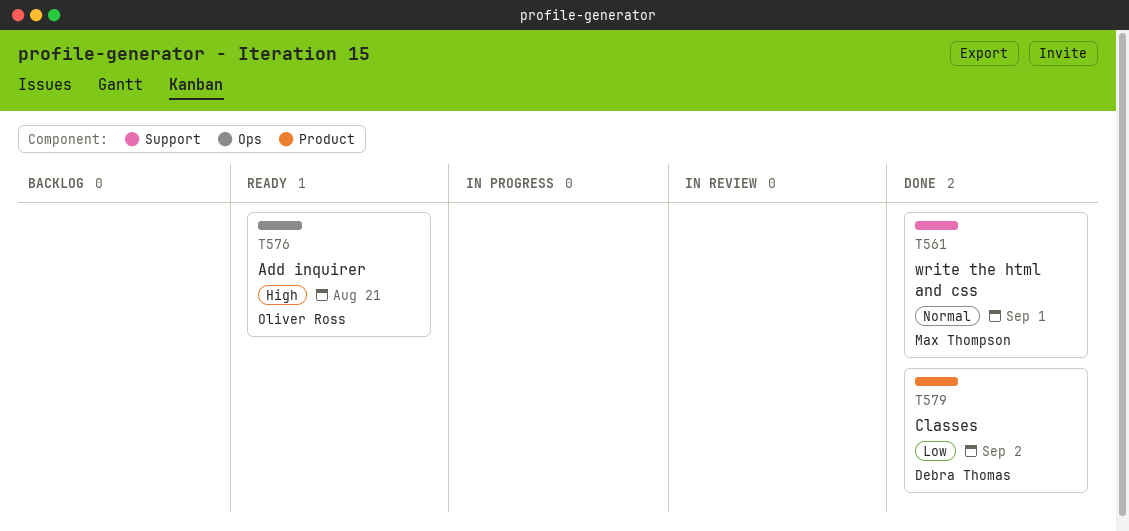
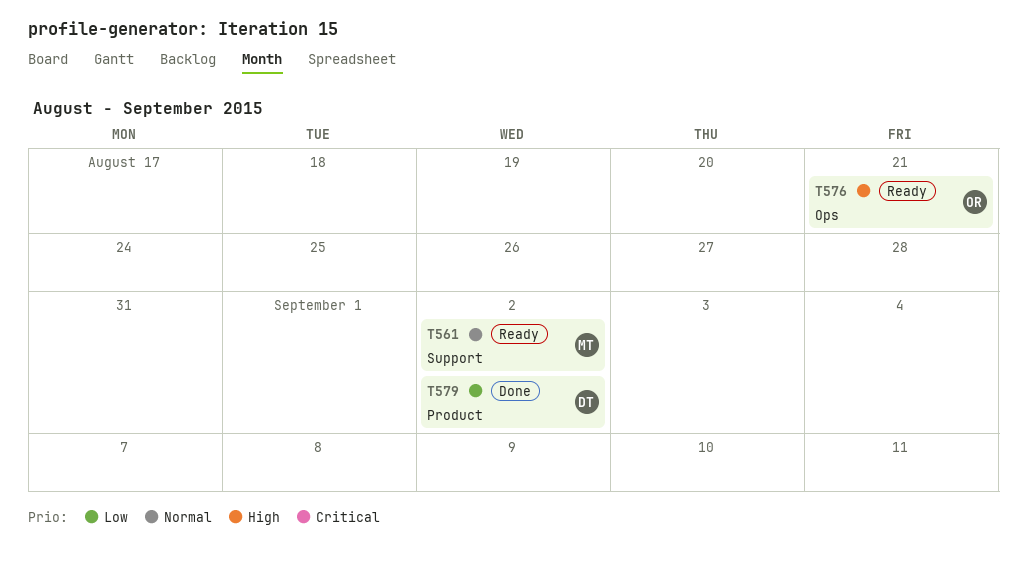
T561, status: Done -> Ready
T561, due: Sep 1 -> Sep 2

